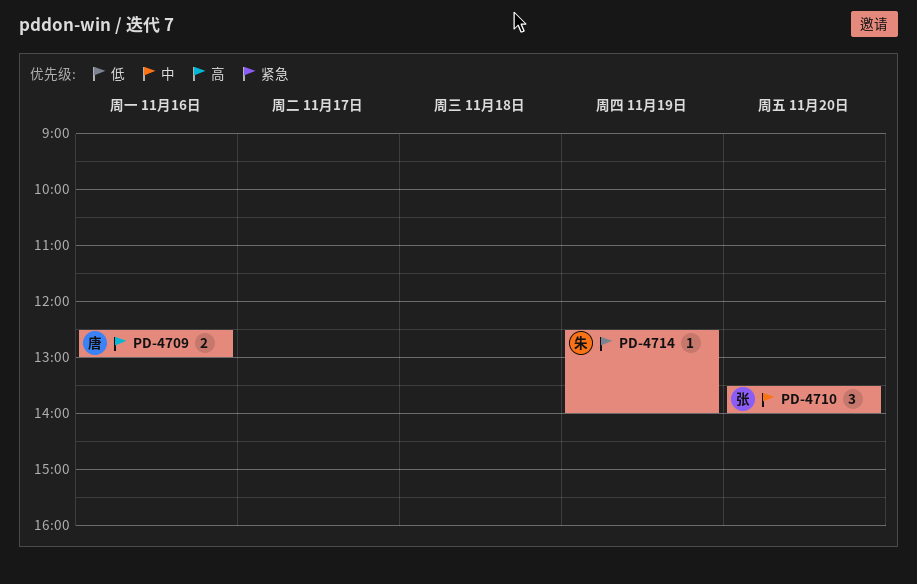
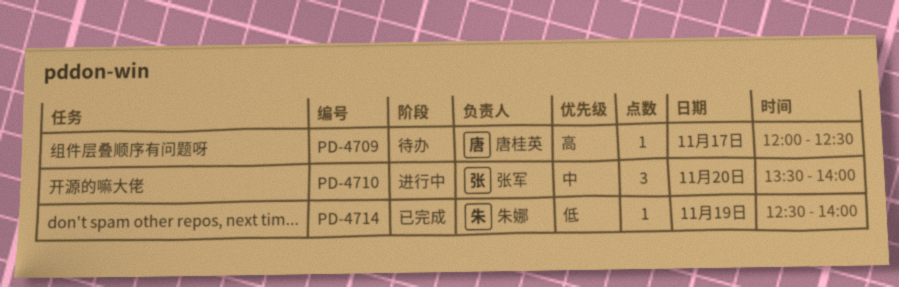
PD-4709, estimate: 2 -> 1
PD-4709, day: Nov 16 -> Nov 17
PD-4709, begins: 12:30 -> 12:00
PD-4709, ends: 13:00 -> 12:30

